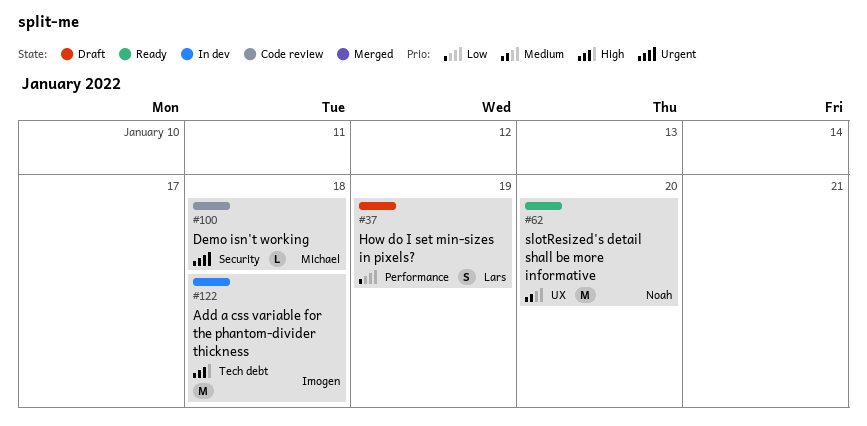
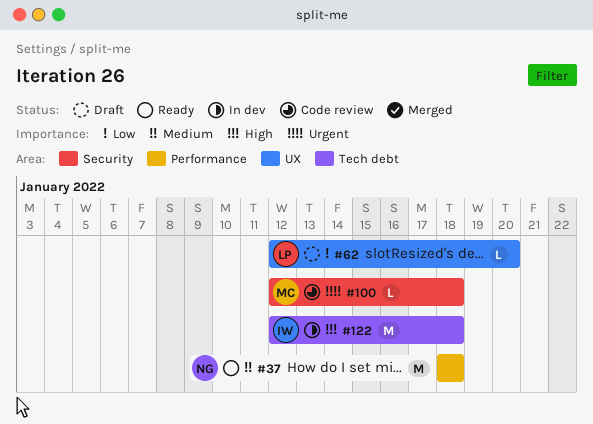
#37, status: Draft -> Ready
#37, owner: Lars -> Noah
#37, priority: Low -> Medium
#37, estimate: S -> M
#37, due: Jan 19 -> Jan 18
#62, status: Ready -> Draft
#62, owner: Noah -> Lars
#62, priority: Medium -> Low
#62, estimate: M -> L

